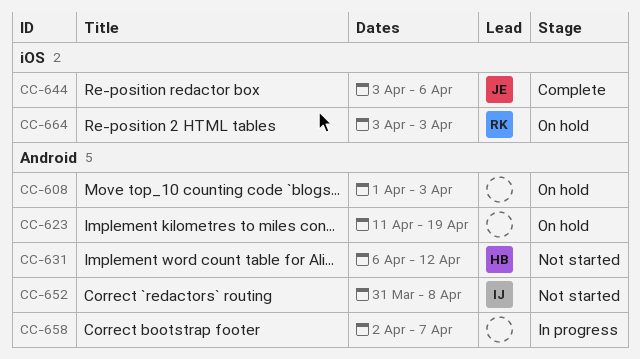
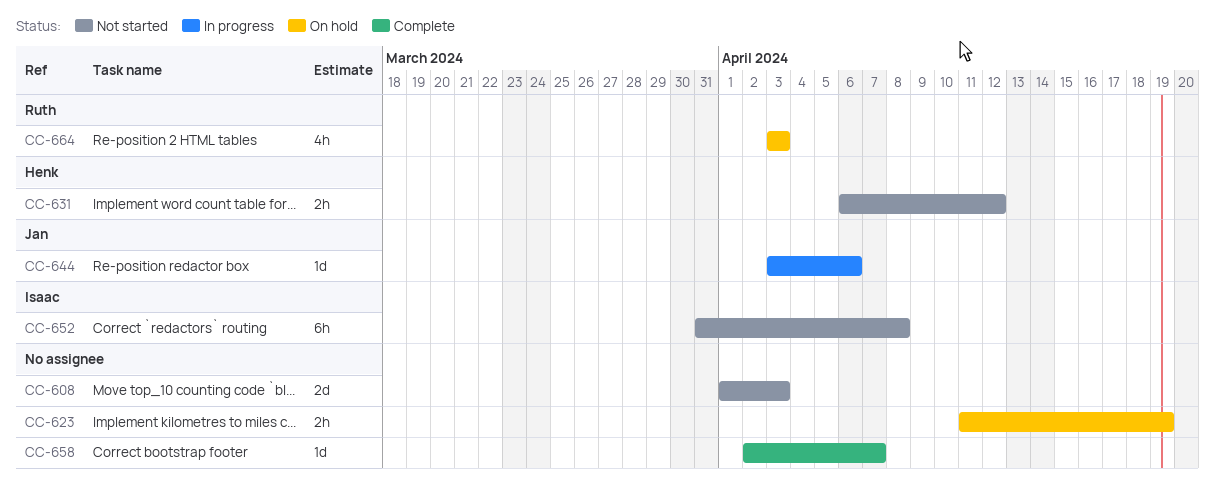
CC-608, status: On hold -> Not started
CC-644, status: Complete -> In progress
CC-658, status: In progress -> Complete

